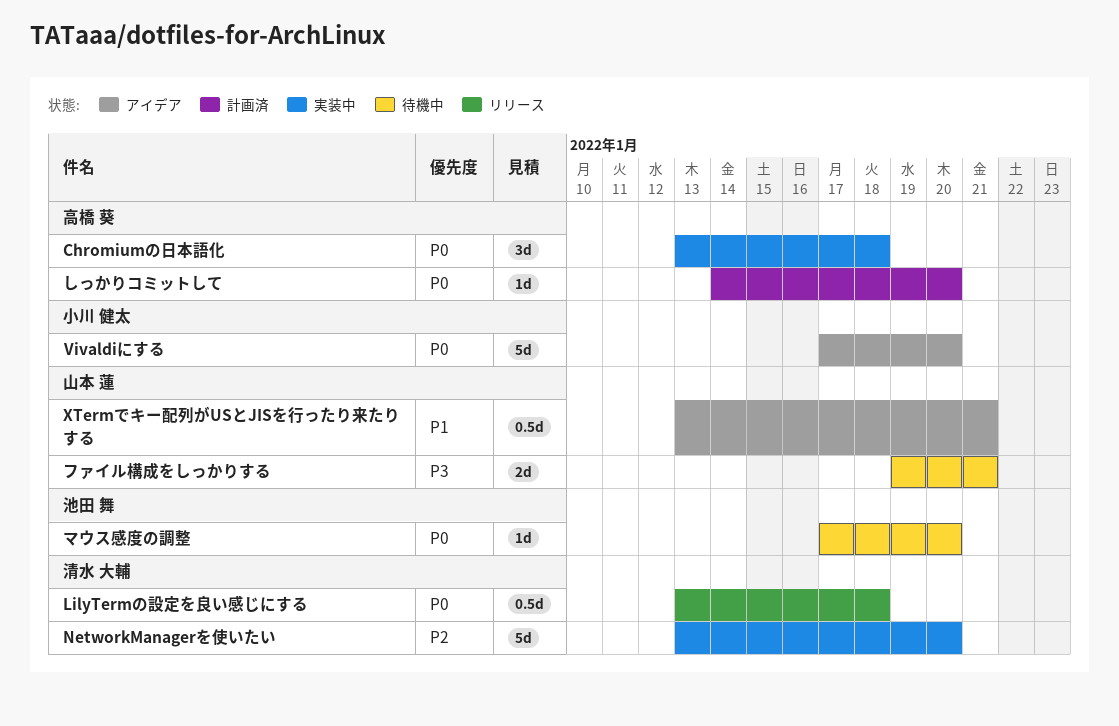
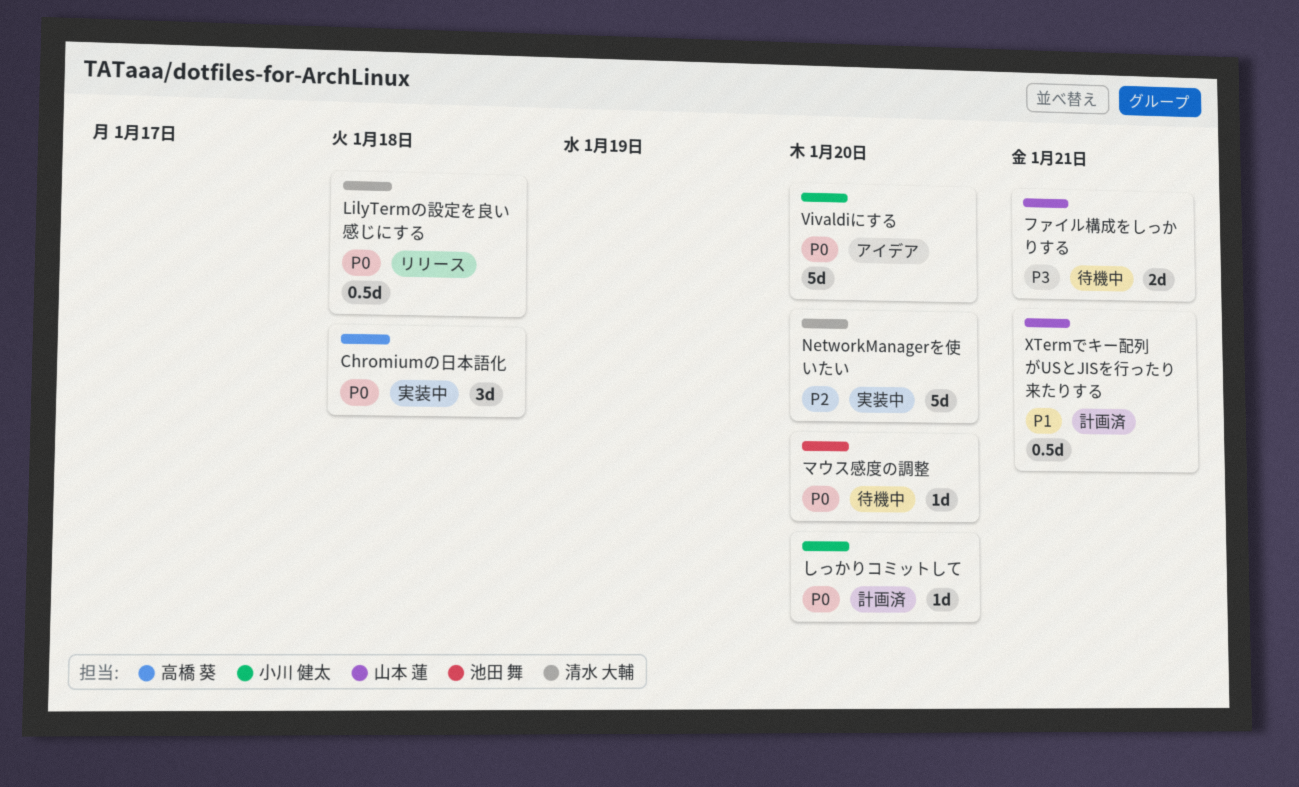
XTermでキー配列がUSとJISを行ったり来たりする, status: アイデア -> 計画済
しっかりコミットして, owner: 高橋 葵 -> 小川 健太

